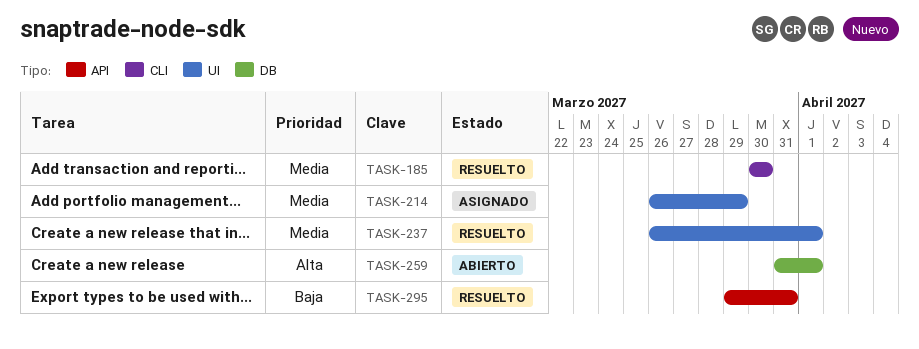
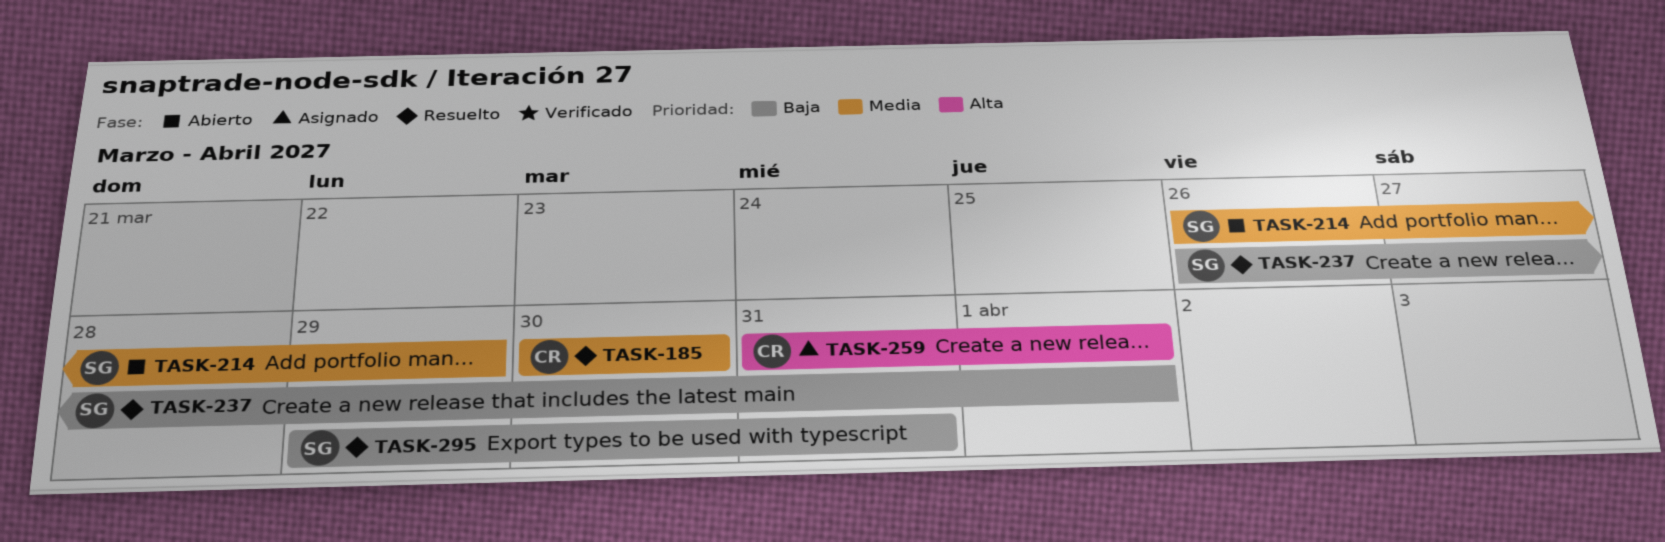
TASK-214, status: Asignado -> Abierto
TASK-237, priority: Media -> Baja
TASK-259, status: Abierto -> Asignado

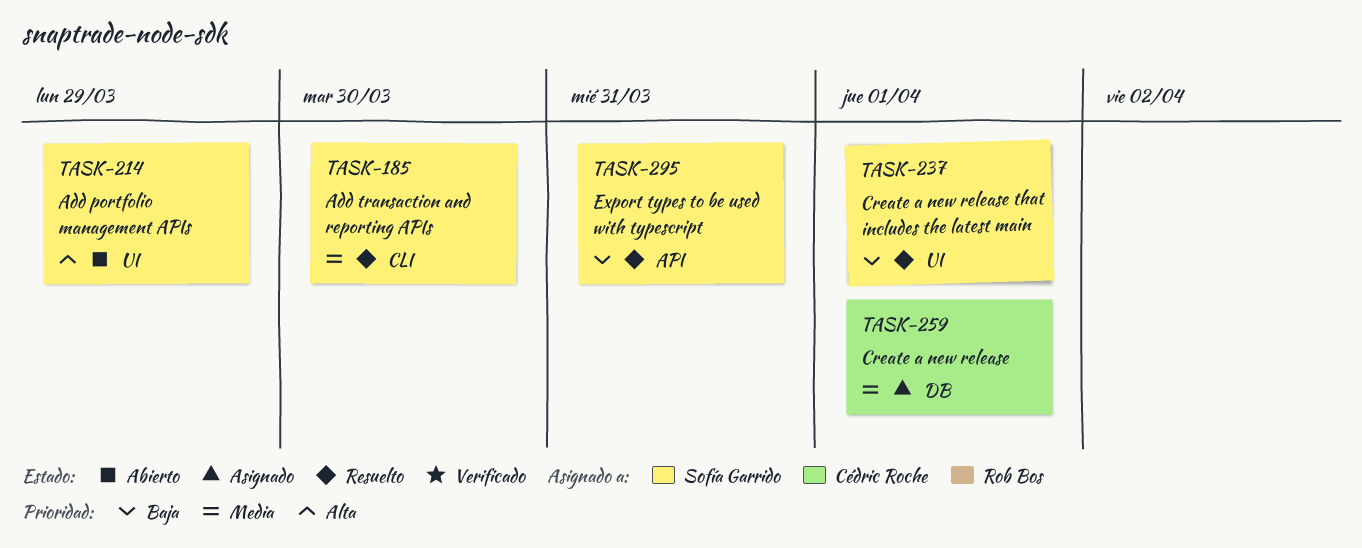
TASK-185, owner: Cédric Roche -> Sofía Garrido
TASK-214, priority: Media -> Alta
TASK-259, priority: Alta -> Media

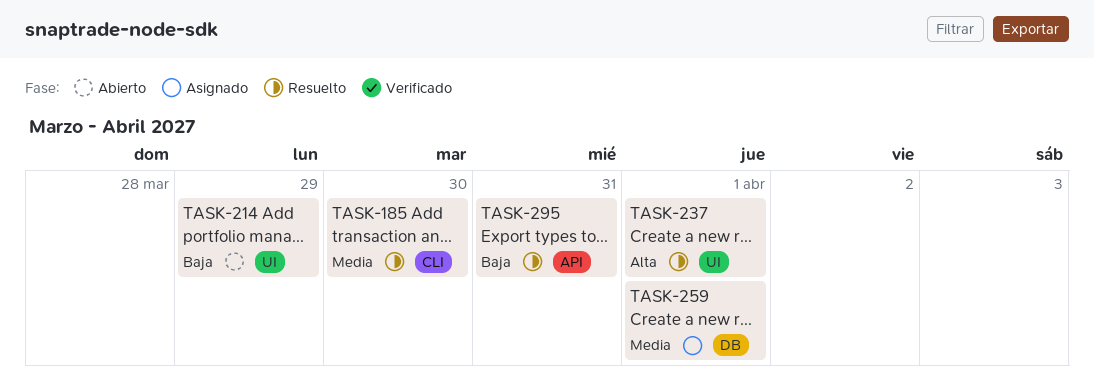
TASK-214, priority: Alta -> Baja
TASK-237, priority: Baja -> Alta

